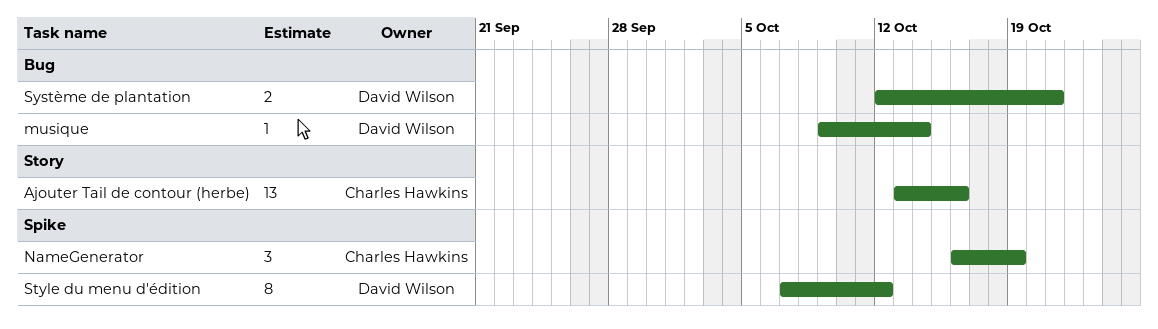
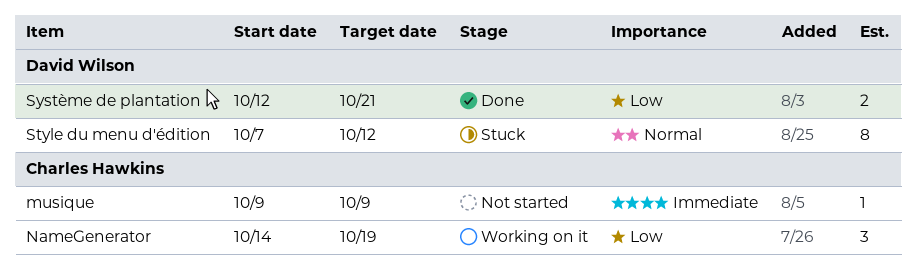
Ajouter Tail de contour (herbe): present -> none
musique, owner: David Wilson -> Charles Hawkins
musique, due: Oct 14 -> Oct 9
NameGenerator, start: Oct 16 -> Oct 14

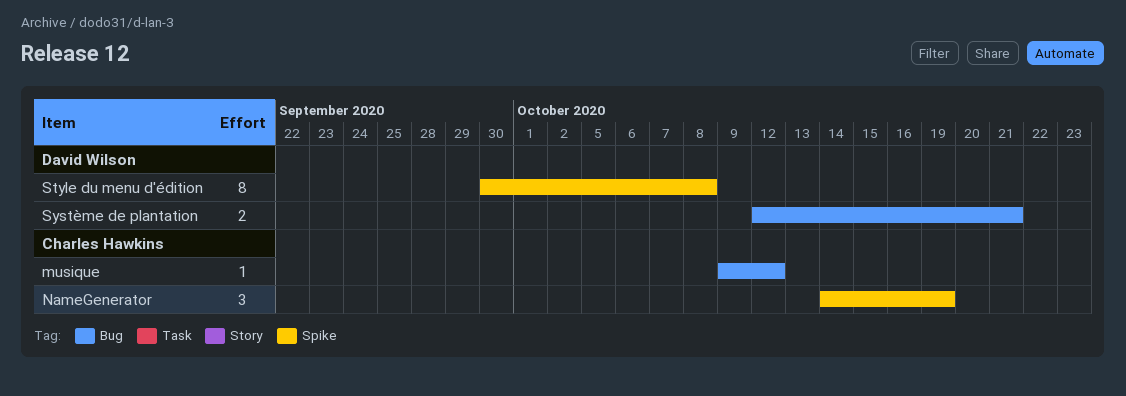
musique, due: Oct 9 -> Oct 12
Style du menu d'édition, start: Oct 7 -> Sep 30
Style du menu d'édition, due: Oct 12 -> Oct 8

